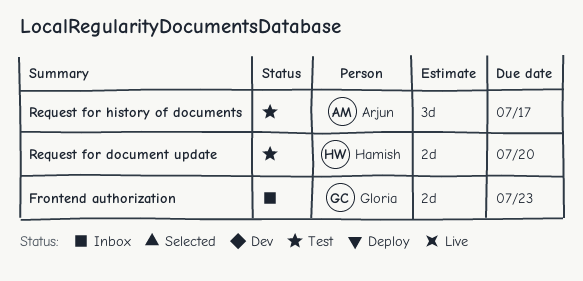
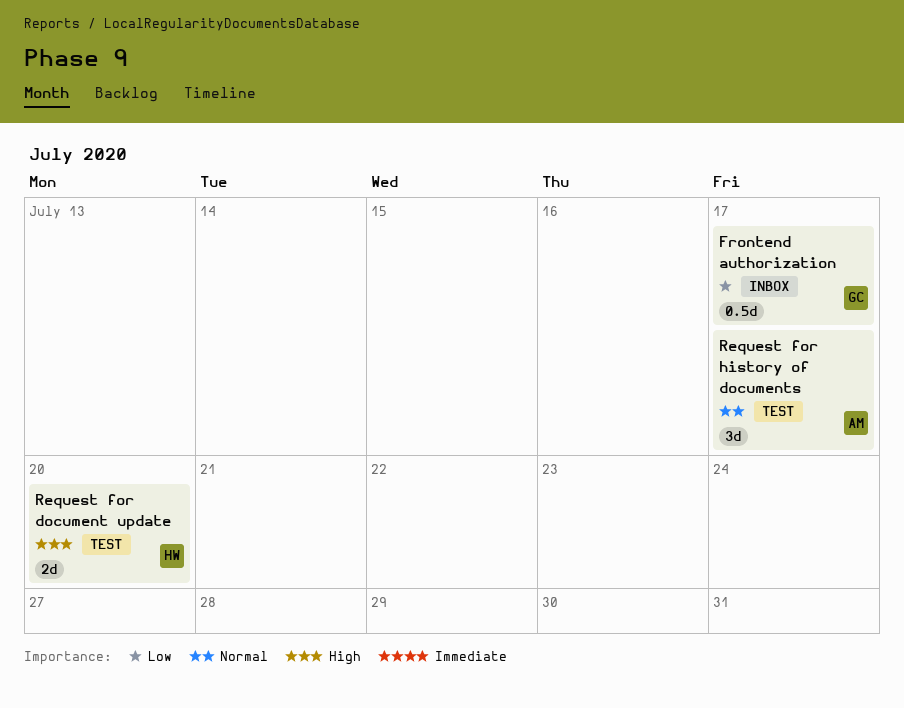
Frontend authorization, estimate: 2d -> 0.5d
Frontend authorization, due: Jul 23 -> Jul 17

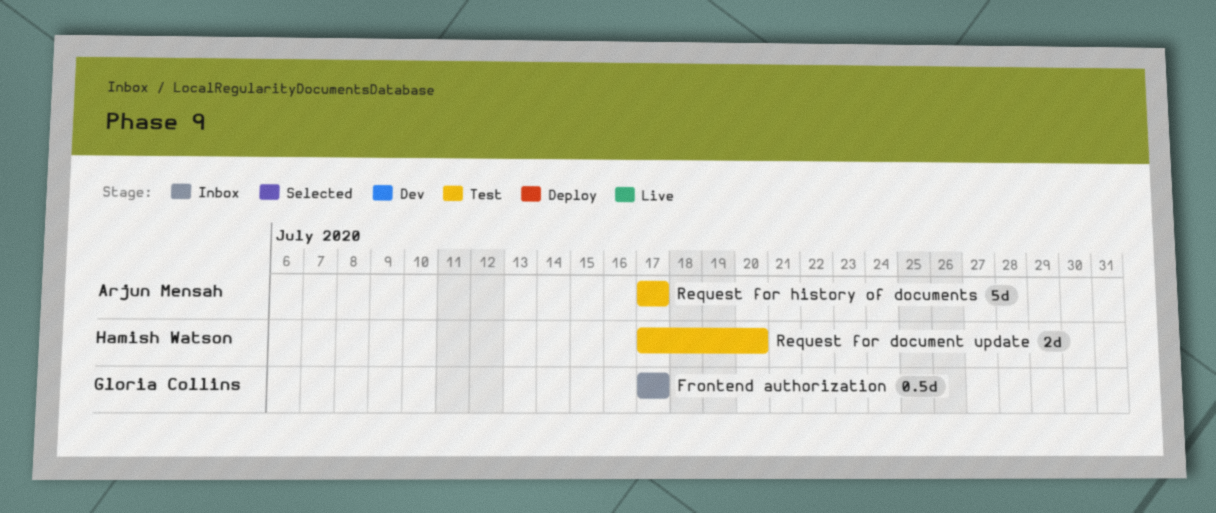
Request for history of documents, estimate: 3d -> 5d

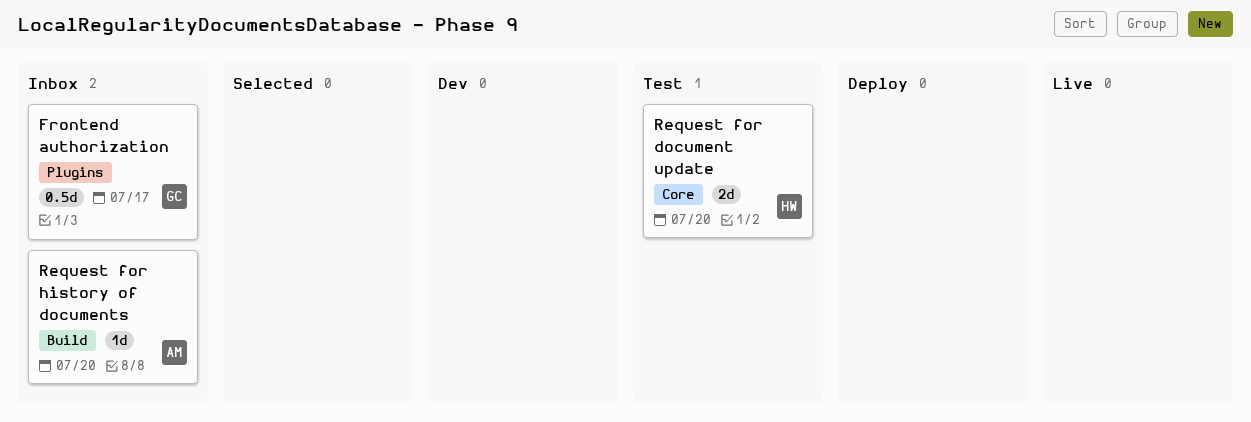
Request for history of documents, status: Test -> Inbox
Request for history of documents, estimate: 5d -> 1d
Request for history of documents, due: Jul 17 -> Jul 20

